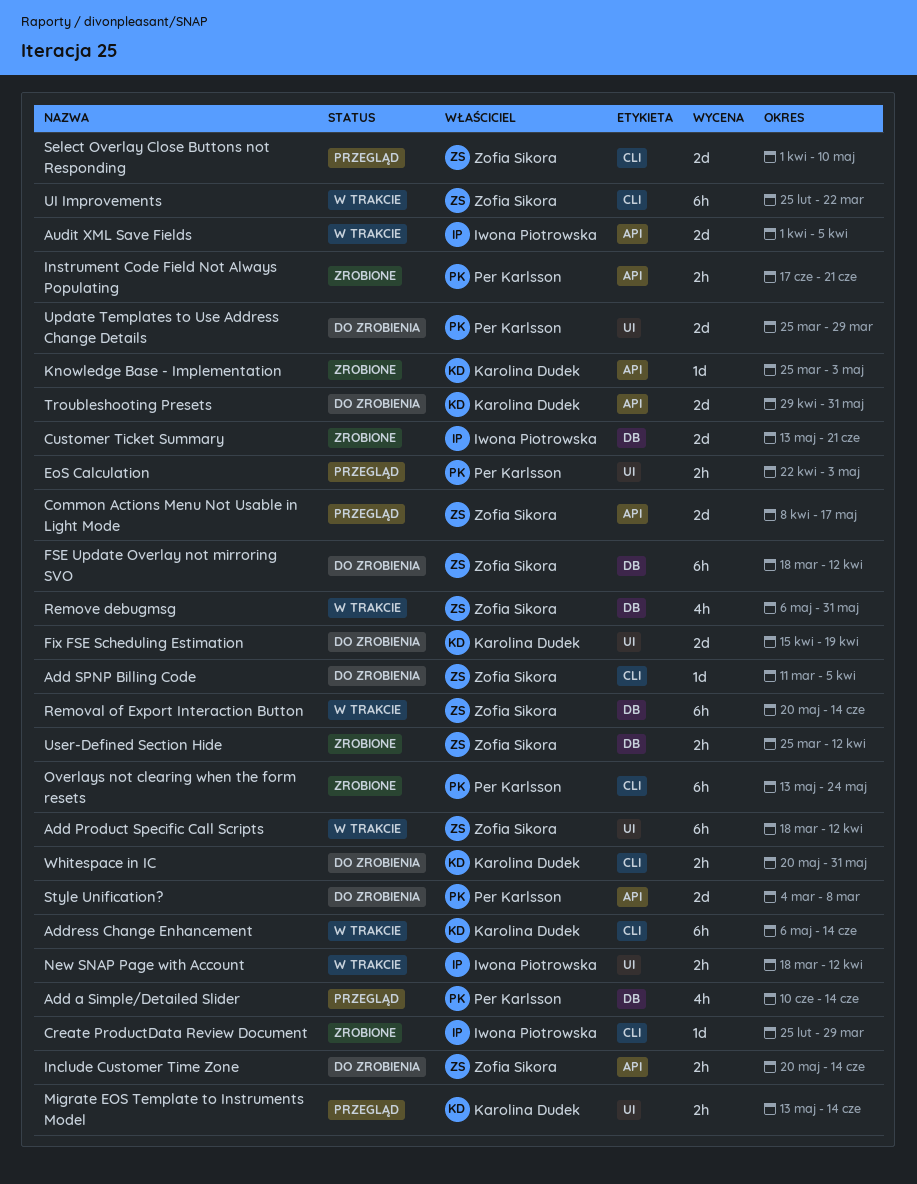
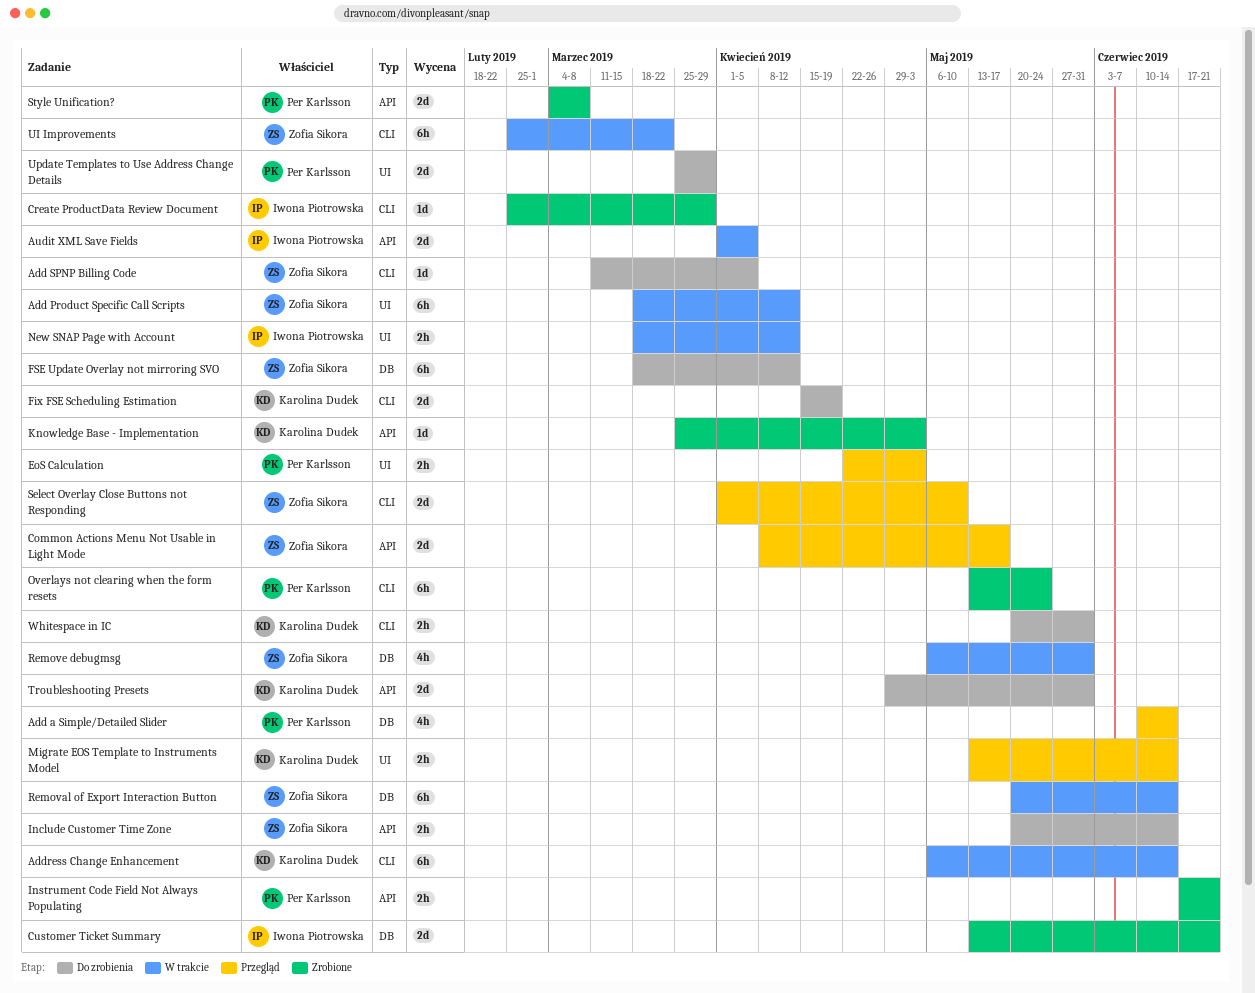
Fix FSE Scheduling Estimation, label: UI -> CLI
Style Unification?, status: Do zrobienia -> Zrobione
User-Defined Section Hide: present -> none

